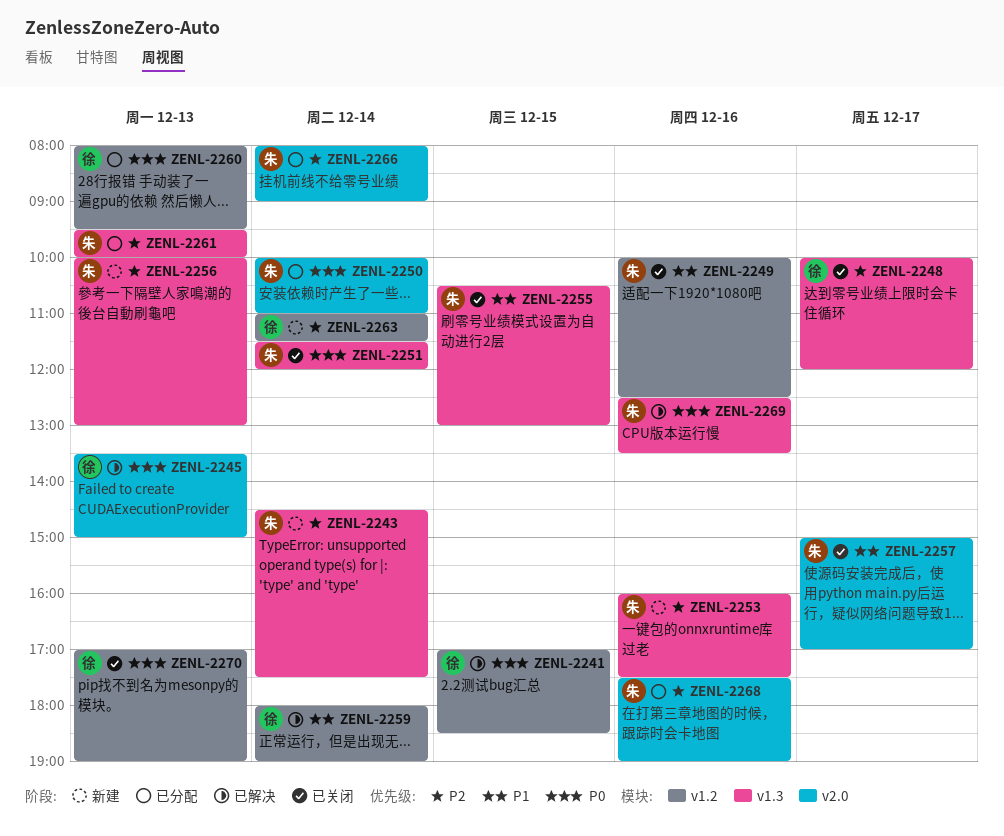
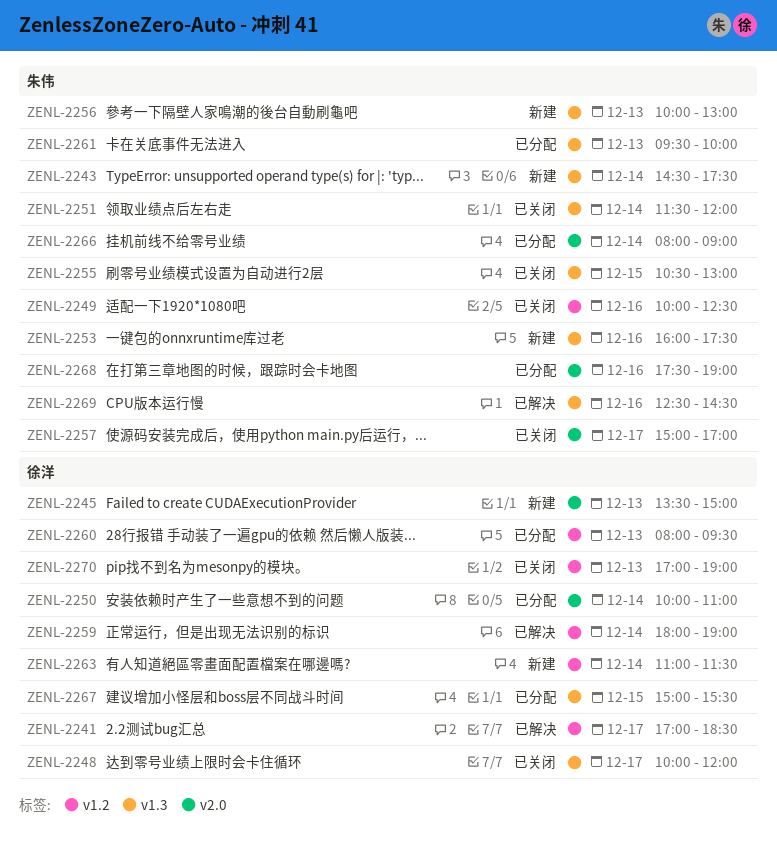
ZENL-2241, day: Dec 15 -> Dec 17
ZENL-2245, status: 已解决 -> 新建
ZENL-2250, owner: 朱伟 -> 徐洋
ZENL-2267: none -> present
ZENL-2269, ends: 13:30 -> 14:30

